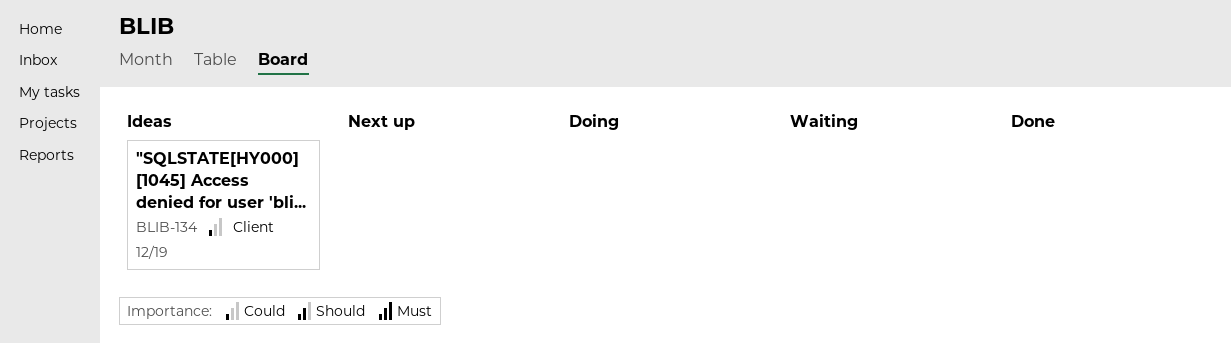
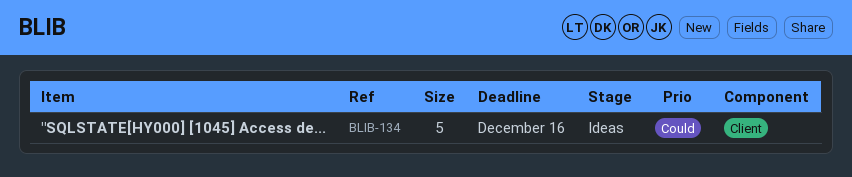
BLIB-134, due: Dec 19 -> Dec 16

